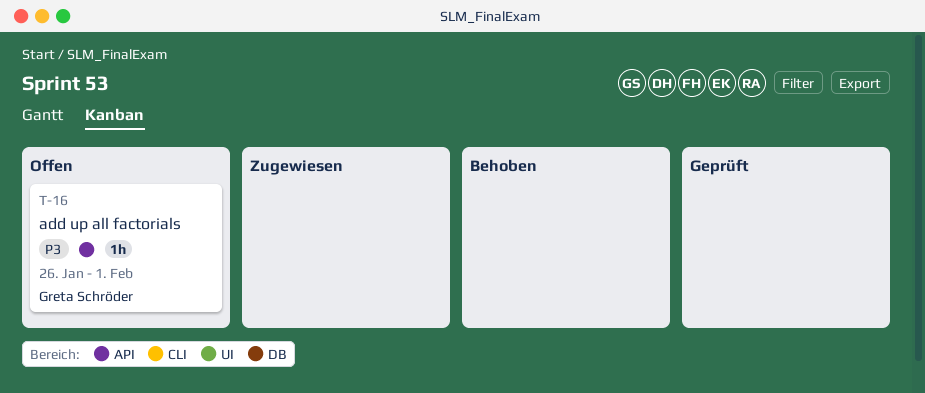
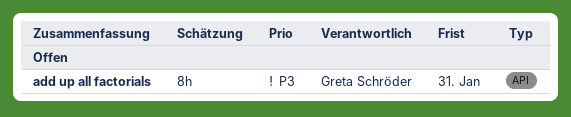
add up all factorials, estimate: 1h -> 8h
add up all factorials, due: Feb 1 -> Jan 31

